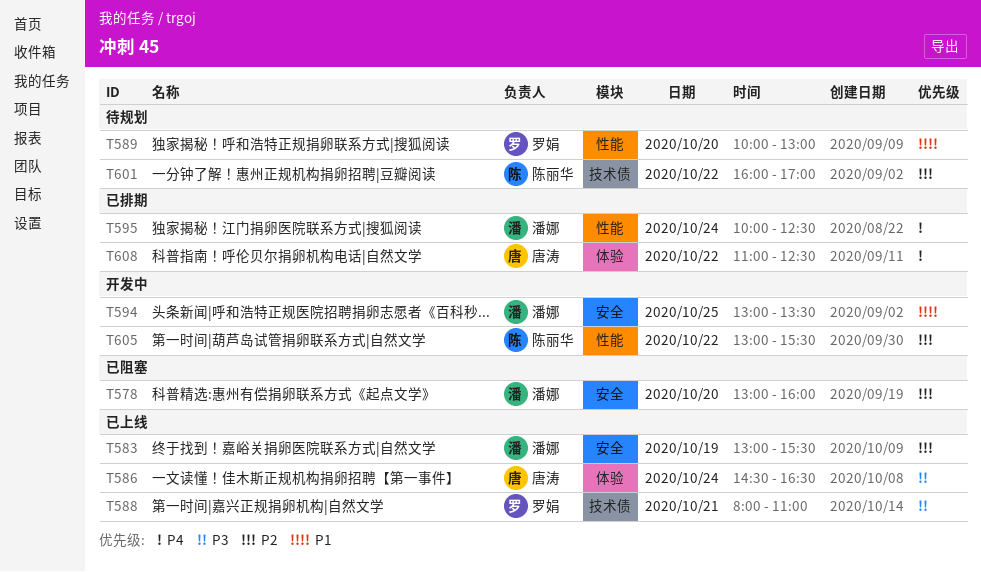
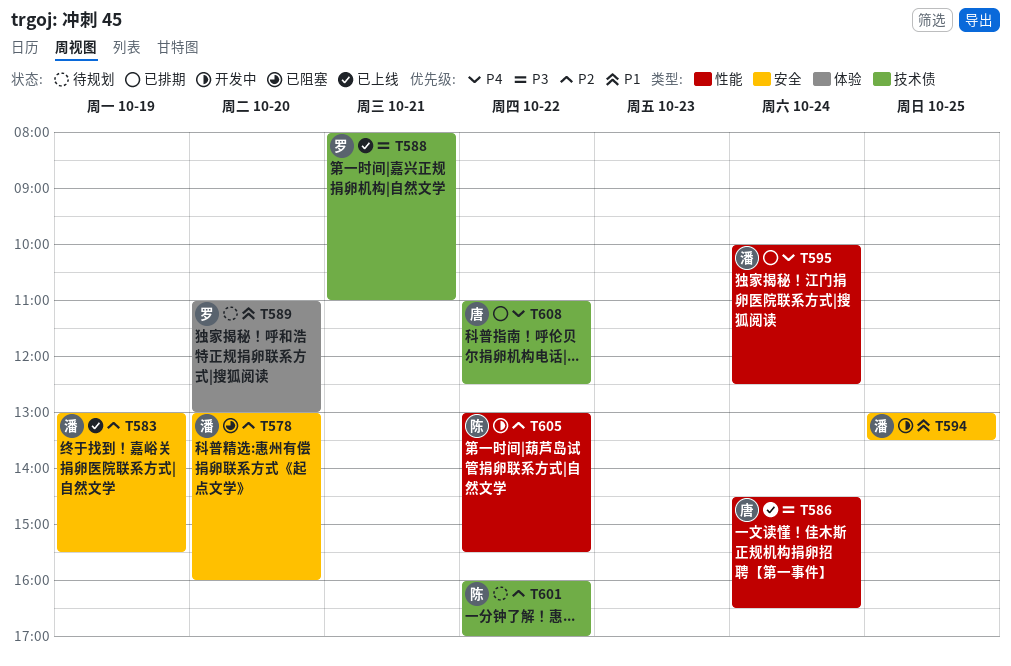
T586, label: 体验 -> 性能
T589, label: 性能 -> 体验
T589, begins: 10:00 -> 11:00
T608, label: 体验 -> 技术债

